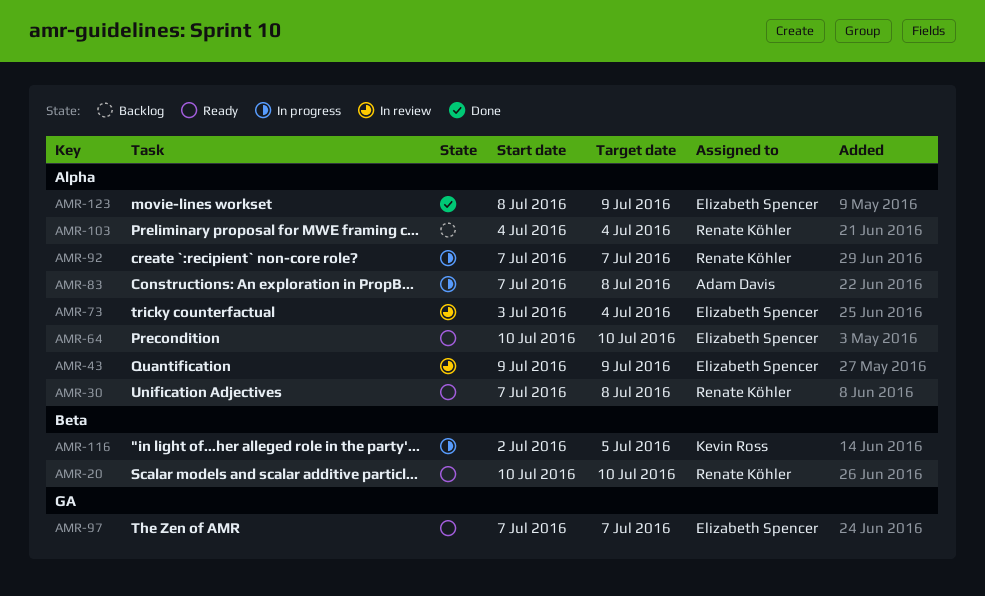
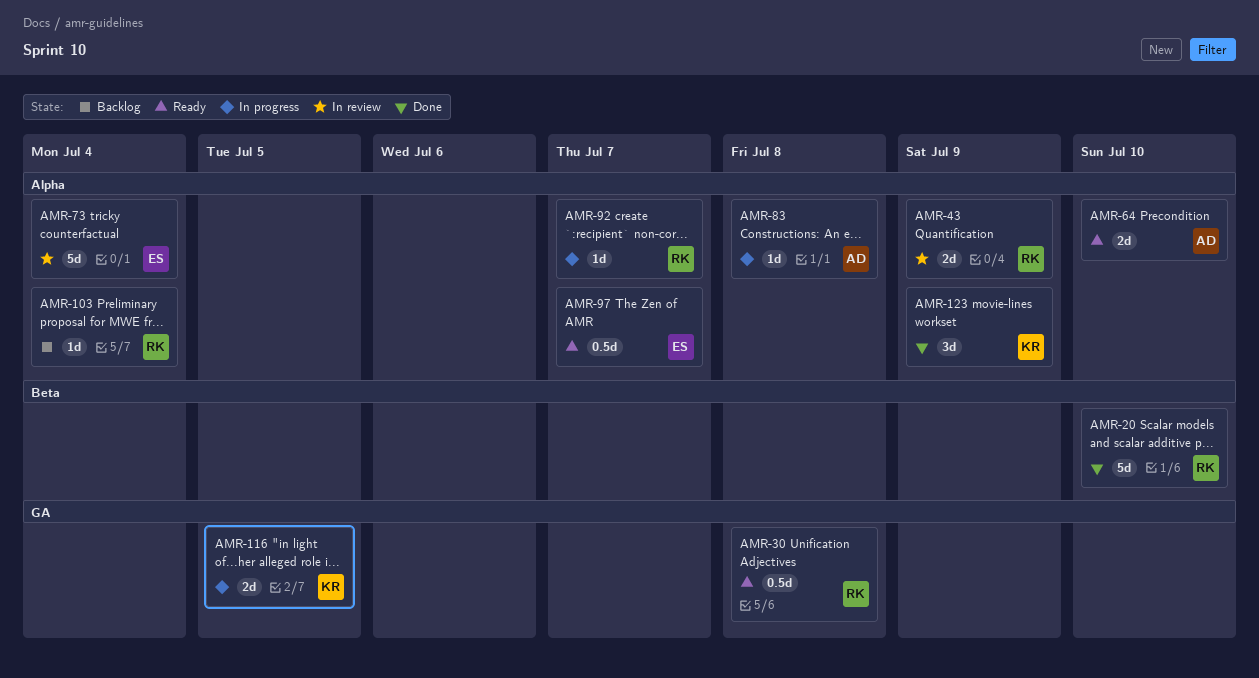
AMR-20, status: Ready -> Done
AMR-30, label: Alpha -> GA
AMR-43, owner: Elizabeth Spencer -> Renate Köhler
AMR-64, owner: Elizabeth Spencer -> Adam Davis
AMR-97, label: GA -> Alpha
AMR-116, label: Beta -> GA
AMR-123, owner: Elizabeth Spencer -> Kevin Ross

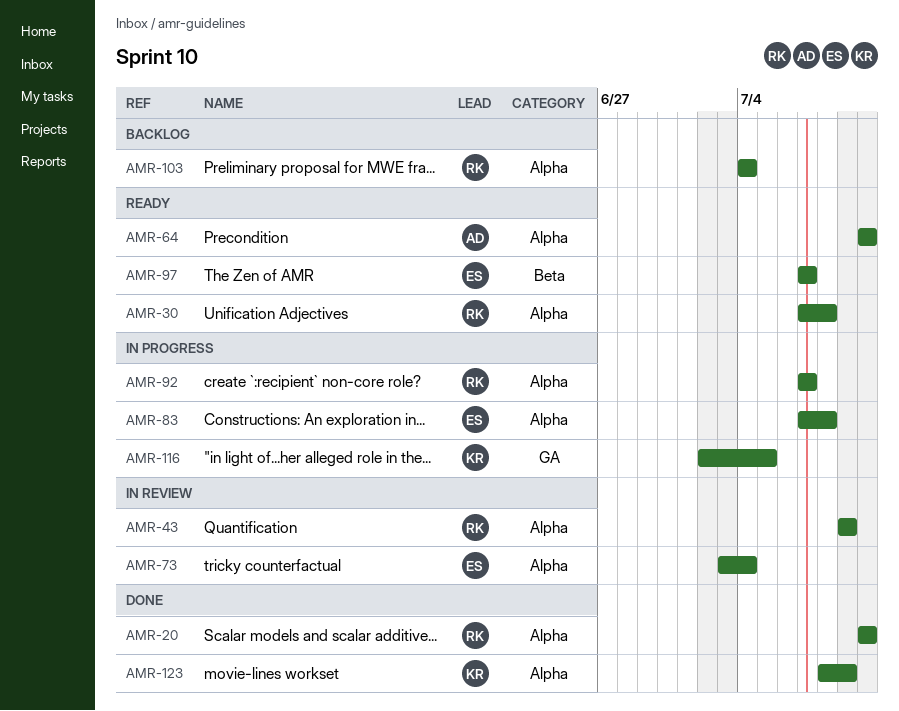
AMR-20, label: Beta -> Alpha
AMR-30, label: GA -> Alpha
AMR-83, owner: AD -> ES
AMR-97, label: Alpha -> Beta

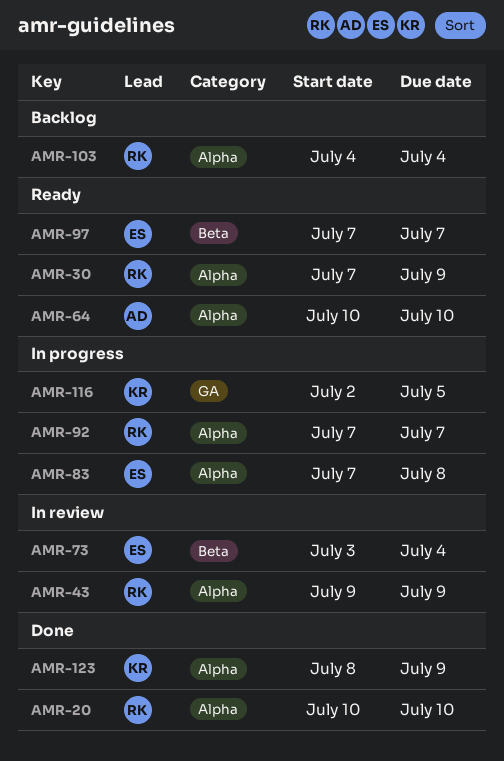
AMR-30, due: Jul 8 -> Jul 9
AMR-73, label: Alpha -> Beta

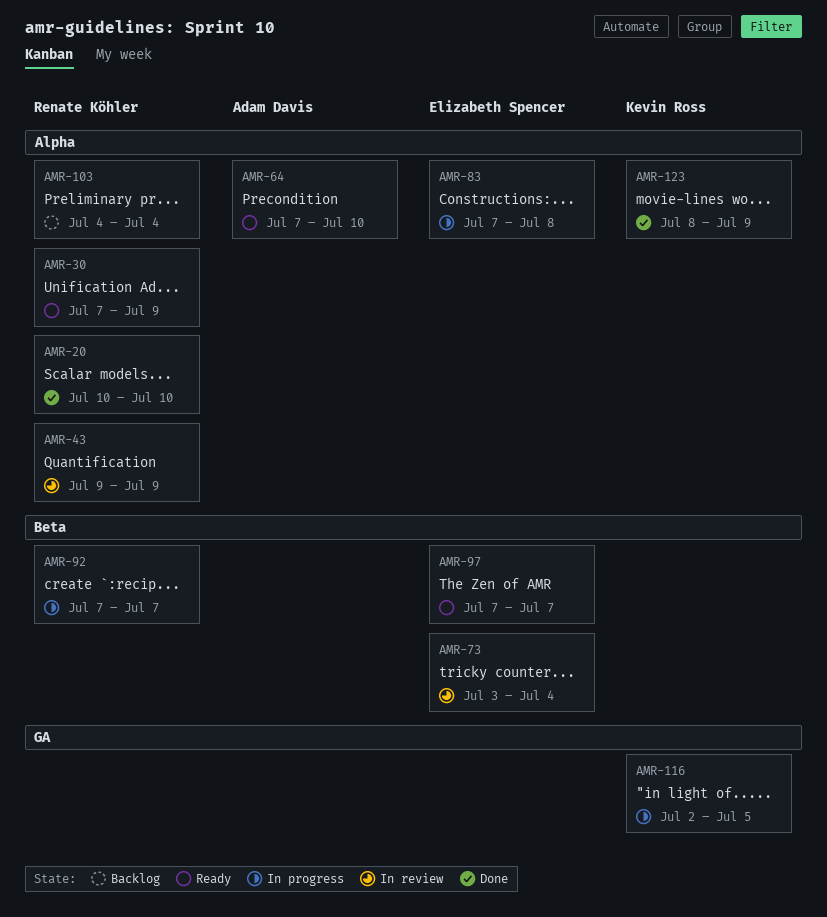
AMR-64, start: Jul 10 -> Jul 7
AMR-92, label: Alpha -> Beta

